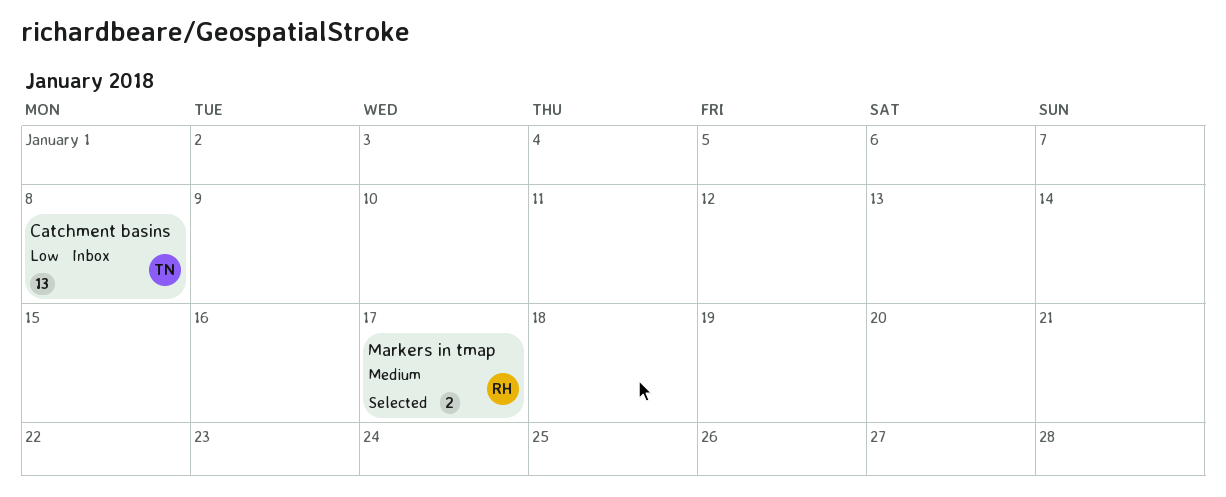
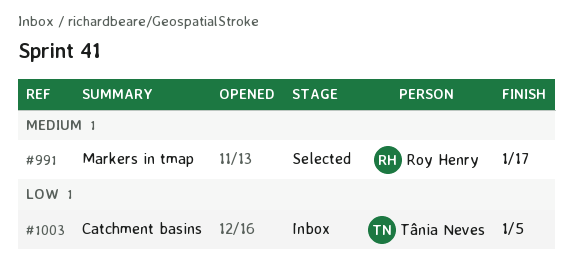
Catchment basins, due: Jan 8 -> Jan 5

